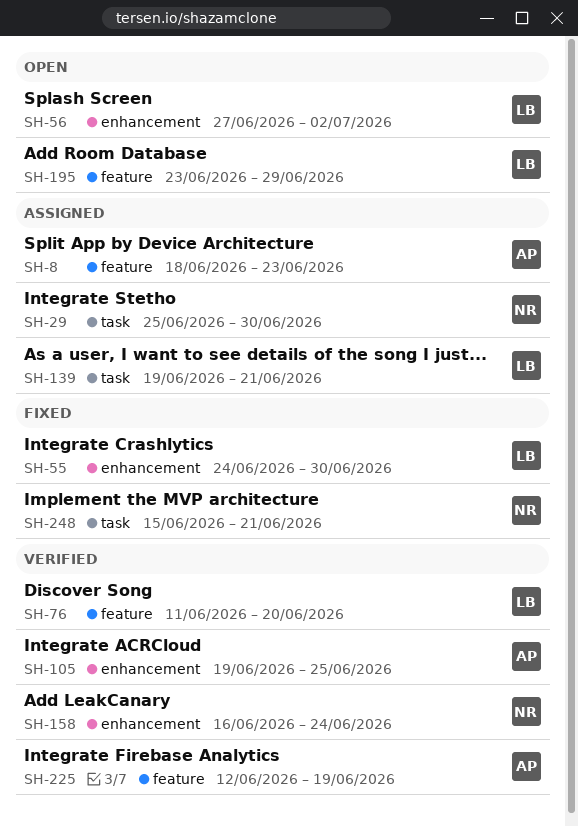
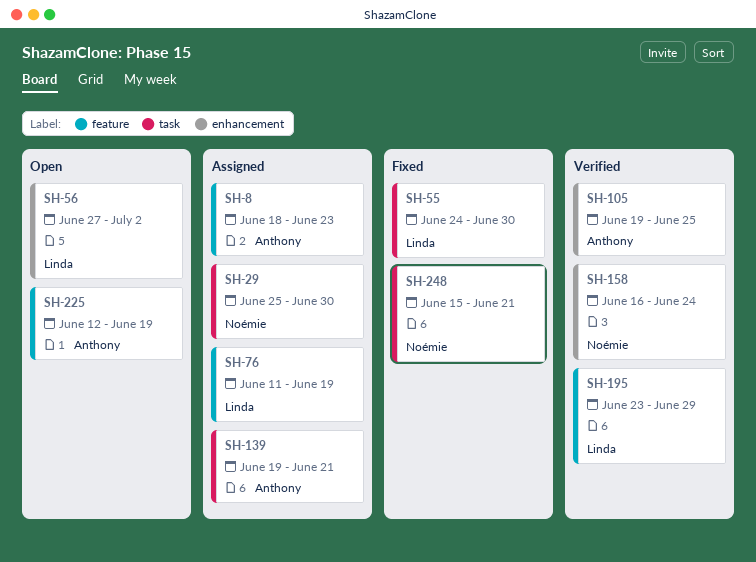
SH-55, label: enhancement -> task
SH-76, status: Verified -> Assigned
SH-76, due: Jun 20 -> Jun 19
SH-139, owner: Linda -> Anthony
SH-195, status: Open -> Verified
SH-225, status: Verified -> Open

